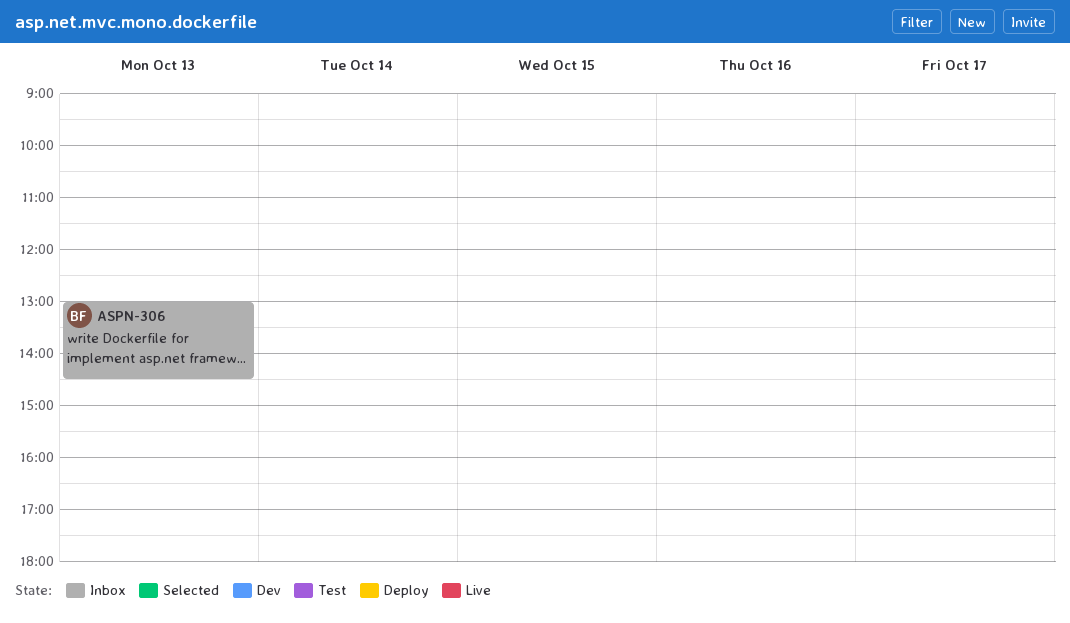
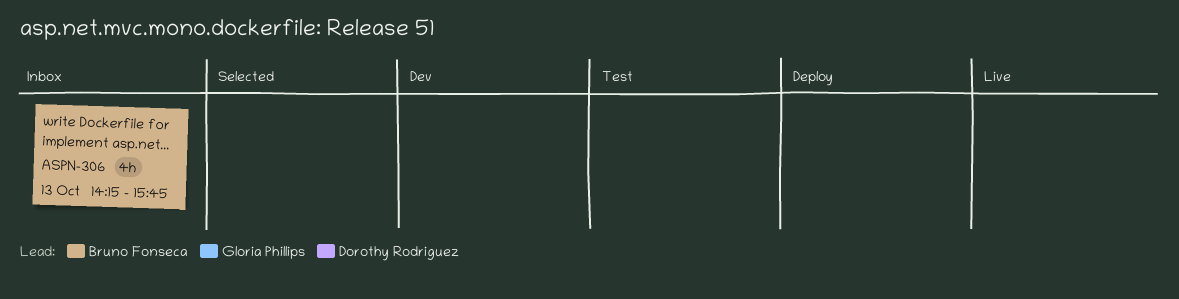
ASPN-306, begins: 13:00 -> 14:15
ASPN-306, ends: 14:30 -> 15:45

